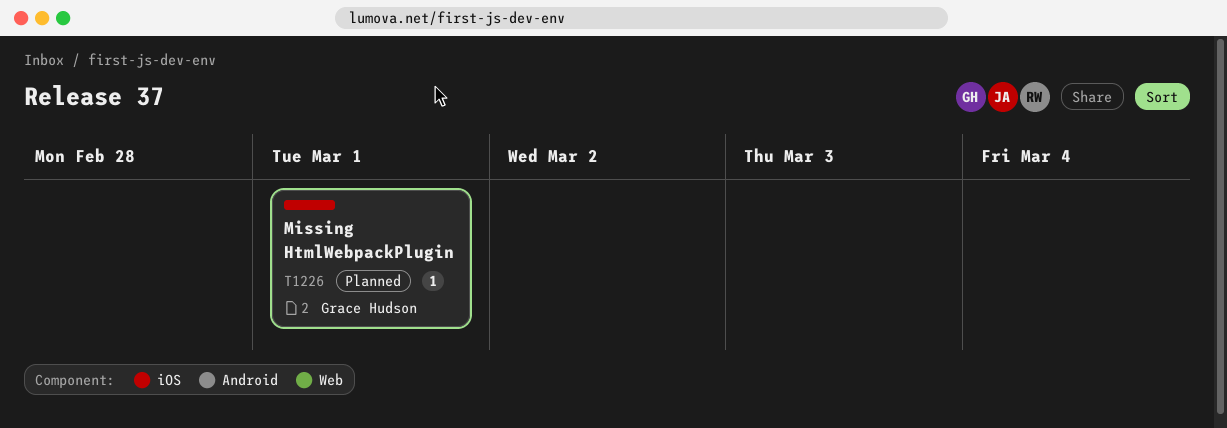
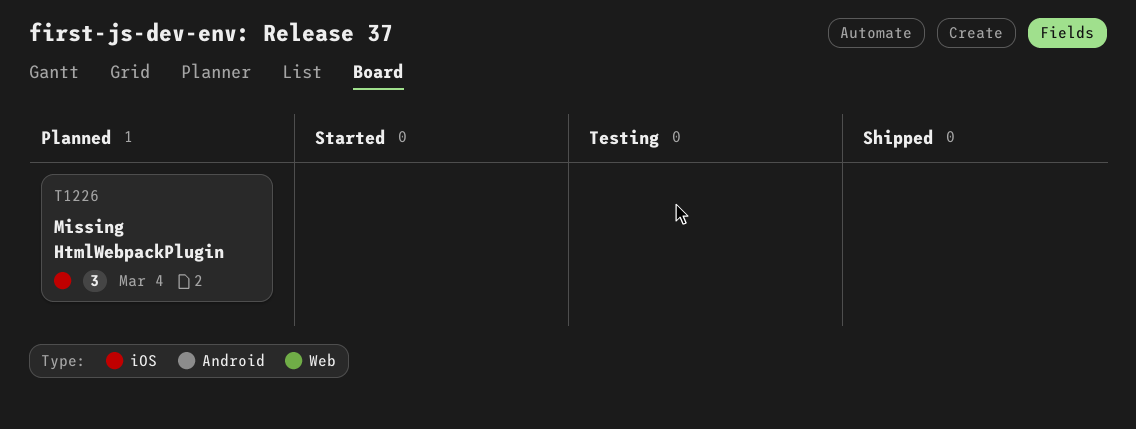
T1226, estimate: 1 -> 3
T1226, due: Mar 1 -> Mar 4

